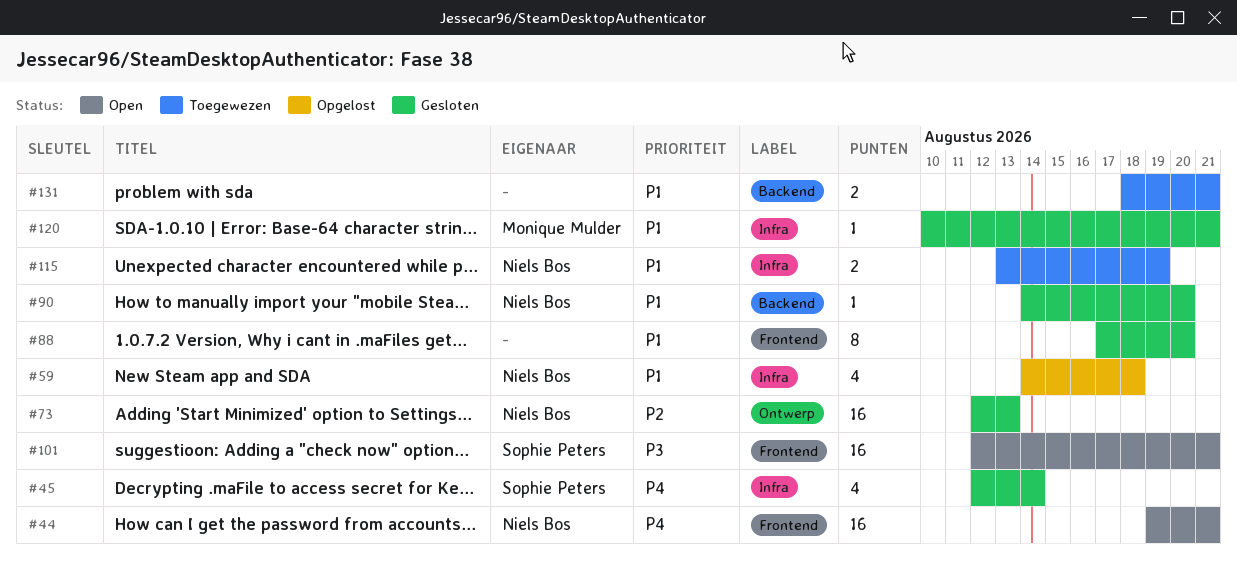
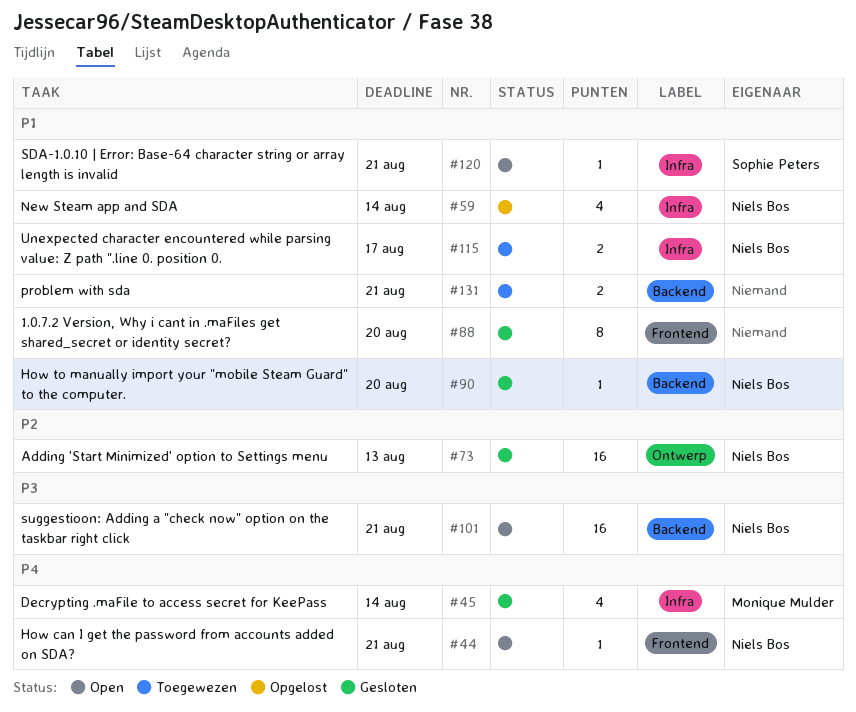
#44, estimate: 16 -> 1
#45, owner: Sophie Peters -> Monique Mulder
#59, due: Aug 18 -> Aug 14
#101, owner: Sophie Peters -> Niels Bos
#101, label: Frontend -> Backend
#115, due: Aug 19 -> Aug 17
#120, status: Gesloten -> Open
#120, owner: Monique Mulder -> Sophie Peters

